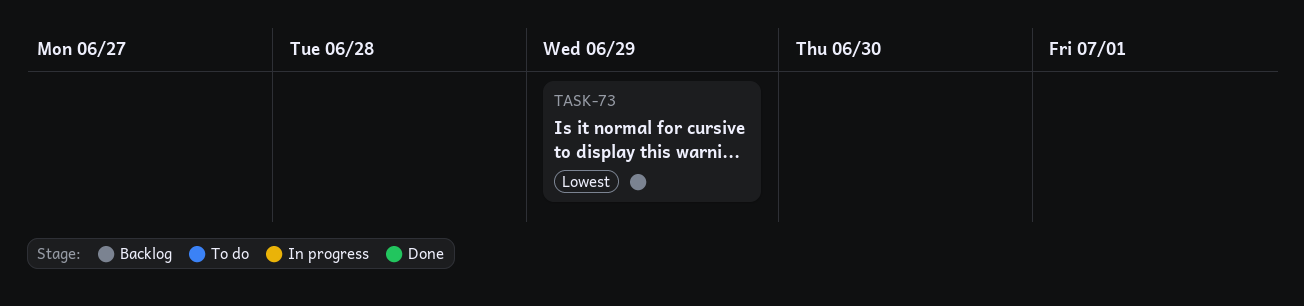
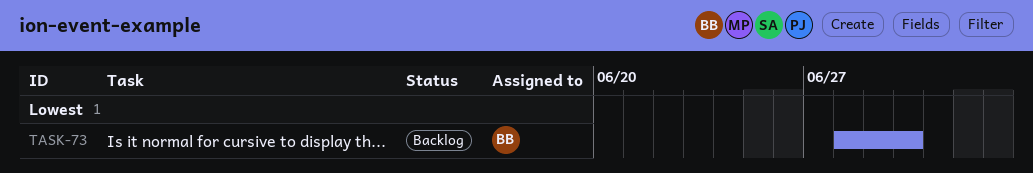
TASK-73, due: Jun 29 -> Jun 30

